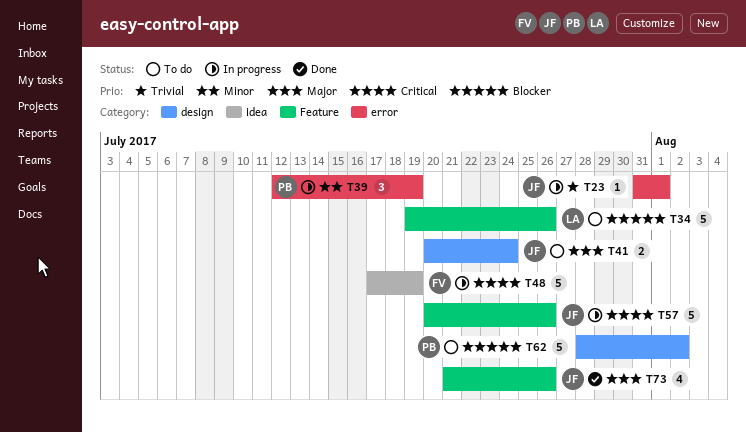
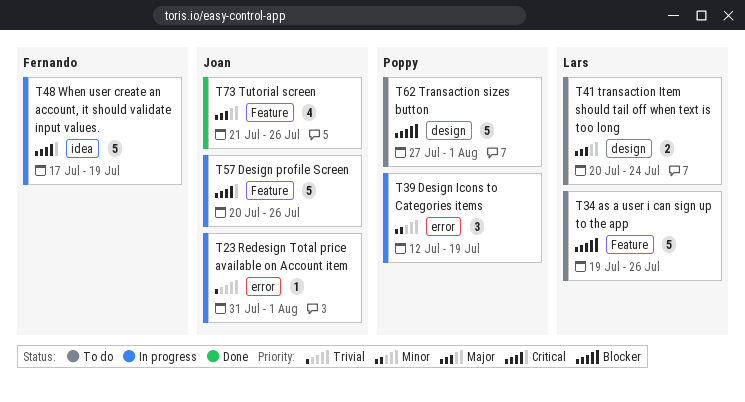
T41, owner: Joan -> Lars
T62, start: Jul 28 -> Jul 27
T62, due: Aug 2 -> Aug 1

